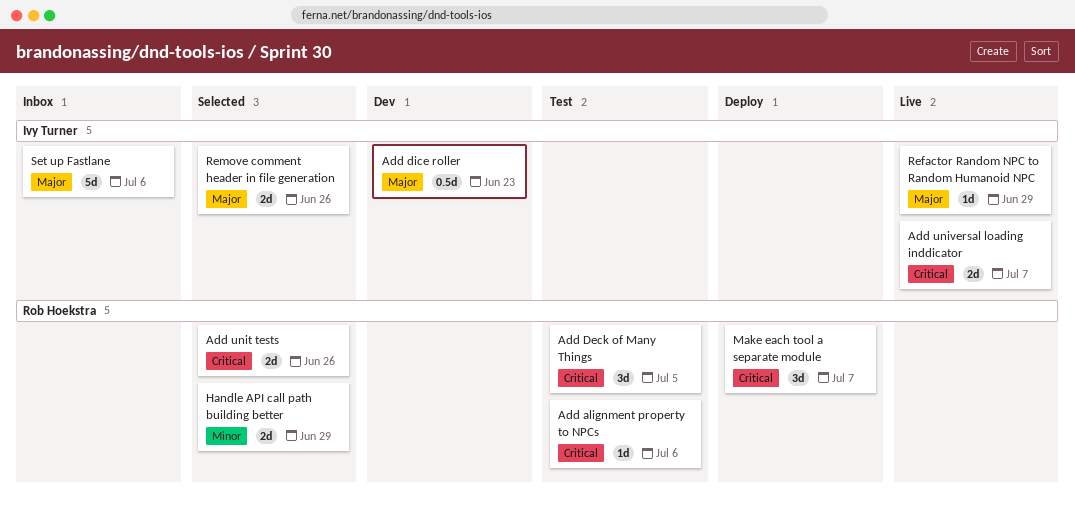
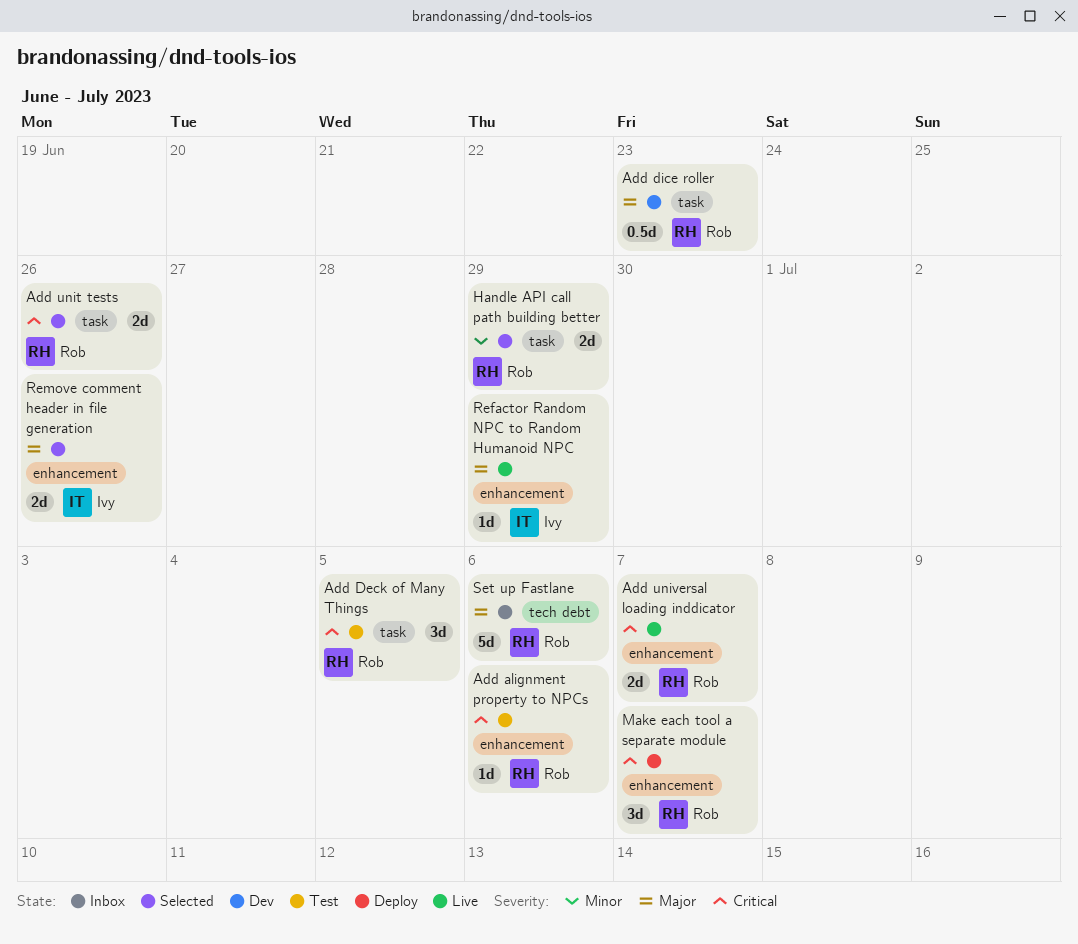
Add dice roller, owner: Ivy Turner -> Rob Hoekstra
Add universal loading inddicator, owner: Ivy Turner -> Rob Hoekstra
Set up Fastlane, owner: Ivy Turner -> Rob Hoekstra

